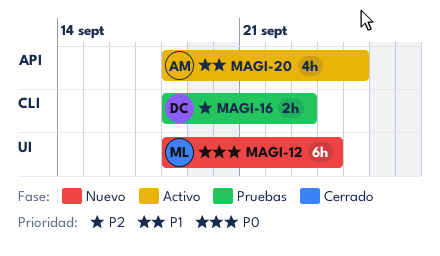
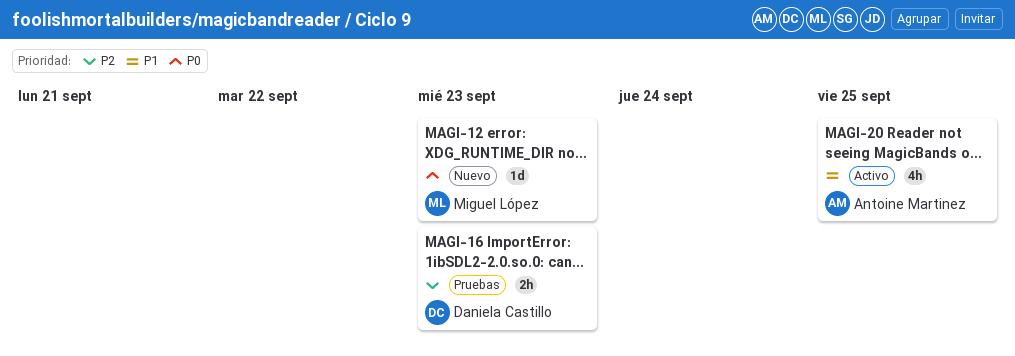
MAGI-12, estimate: 6h -> 1d
MAGI-12, due: Sep 24 -> Sep 23

